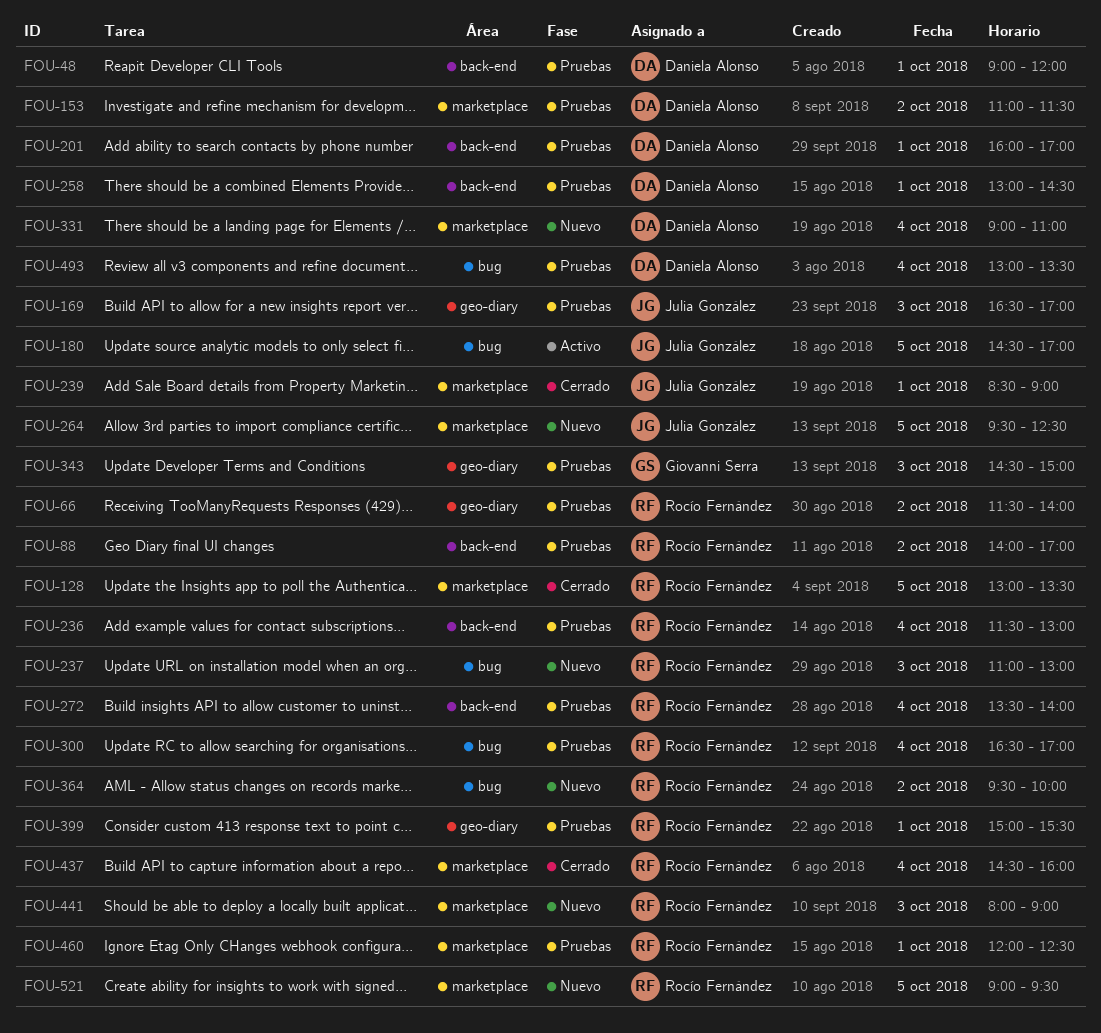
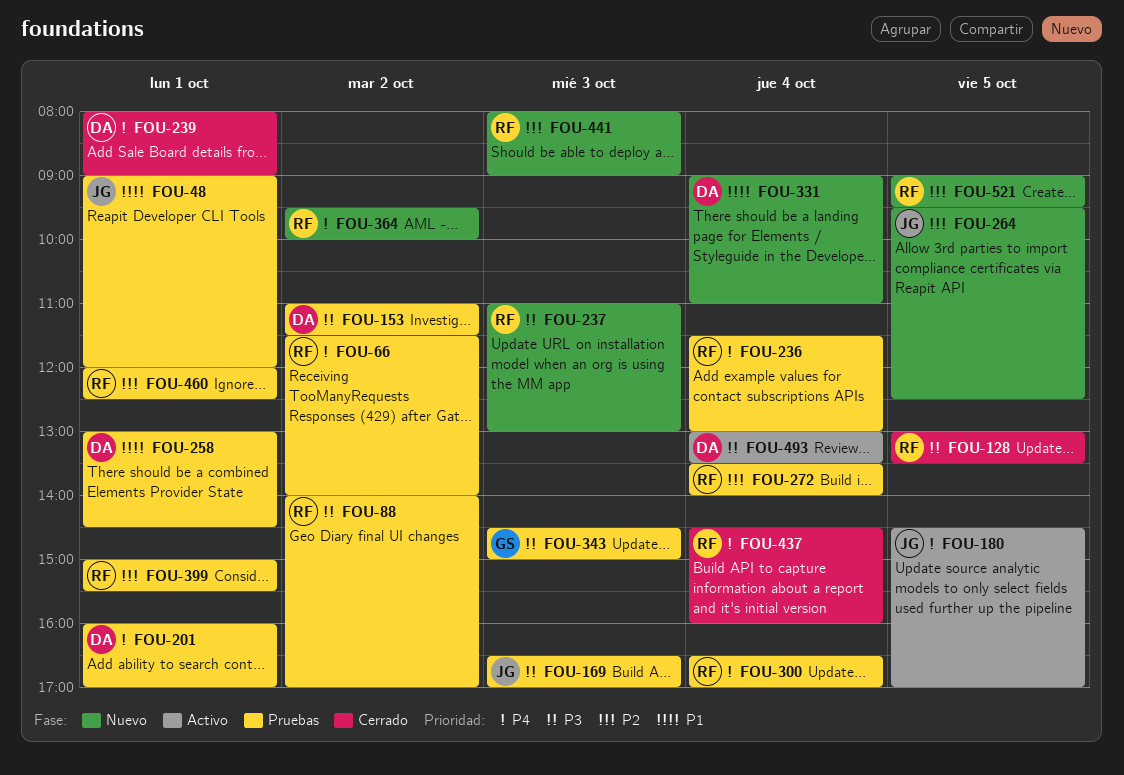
FOU-48, owner: Daniela Alonso -> Julia González
FOU-239, owner: Julia González -> Daniela Alonso
FOU-239, begins: 08:30 -> 08:00
FOU-493, status: Pruebas -> Activo

